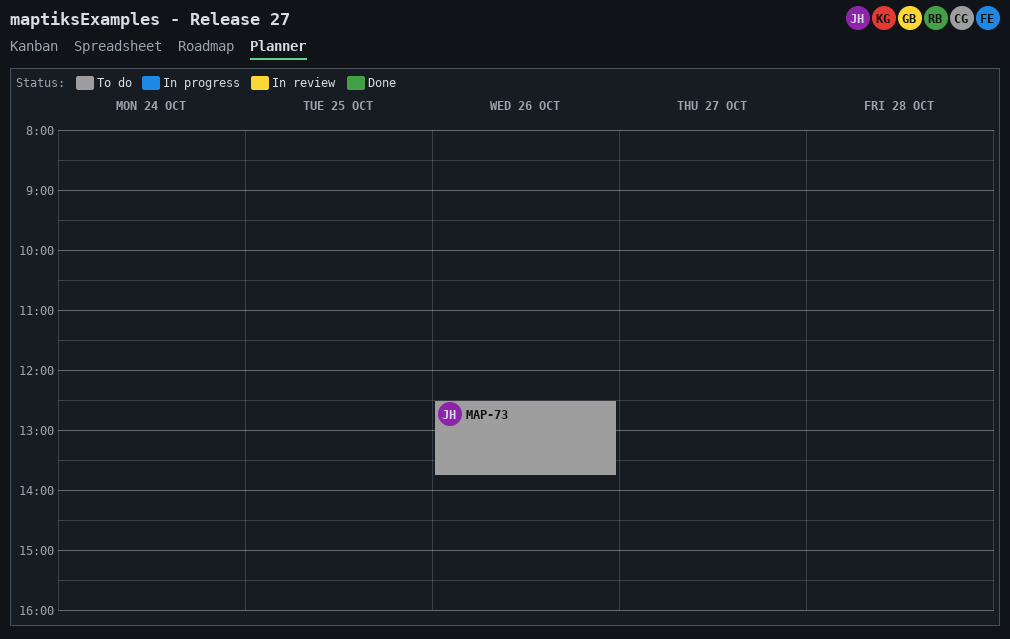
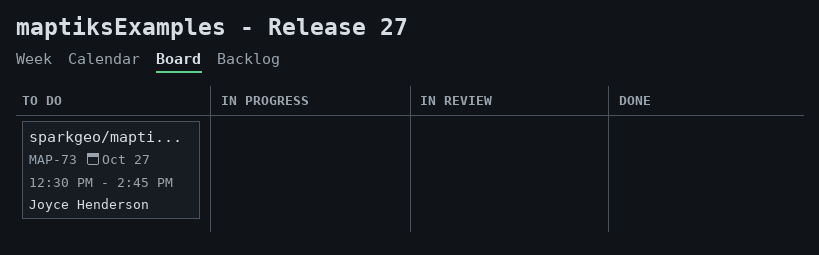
MAP-73, day: Oct 26 -> Oct 27
MAP-73, ends: 13:45 -> 14:45

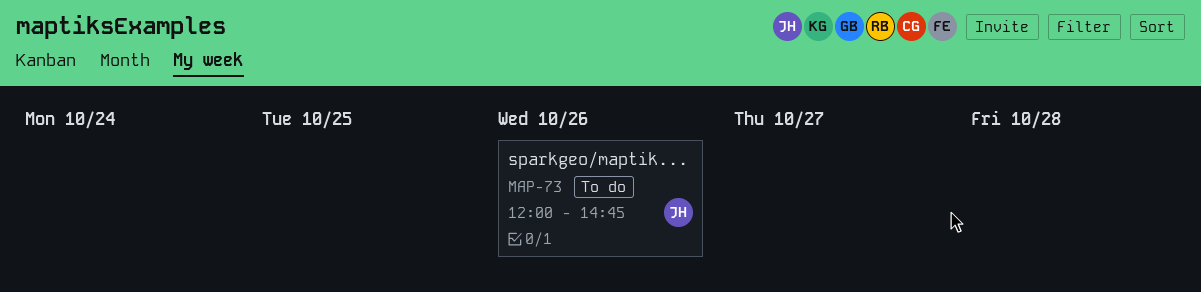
MAP-73, day: Oct 27 -> Oct 26
MAP-73, begins: 12:30 -> 12:00

